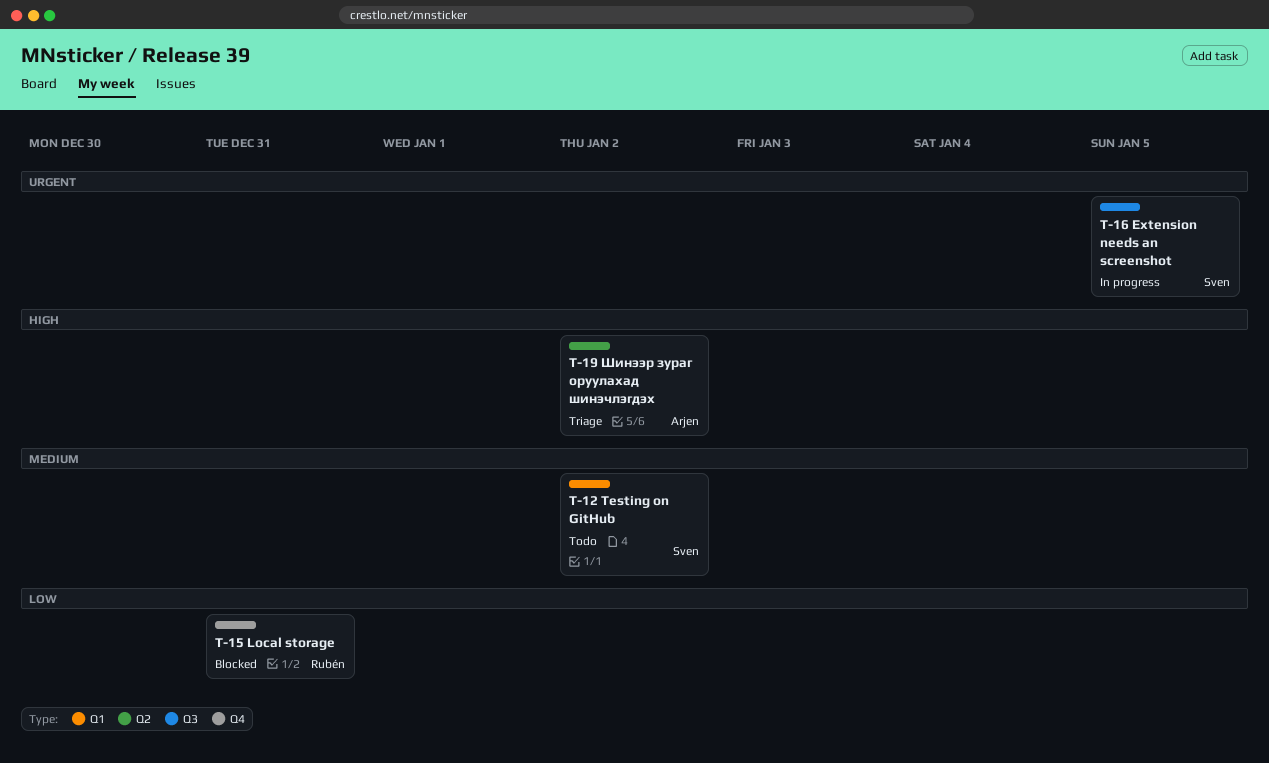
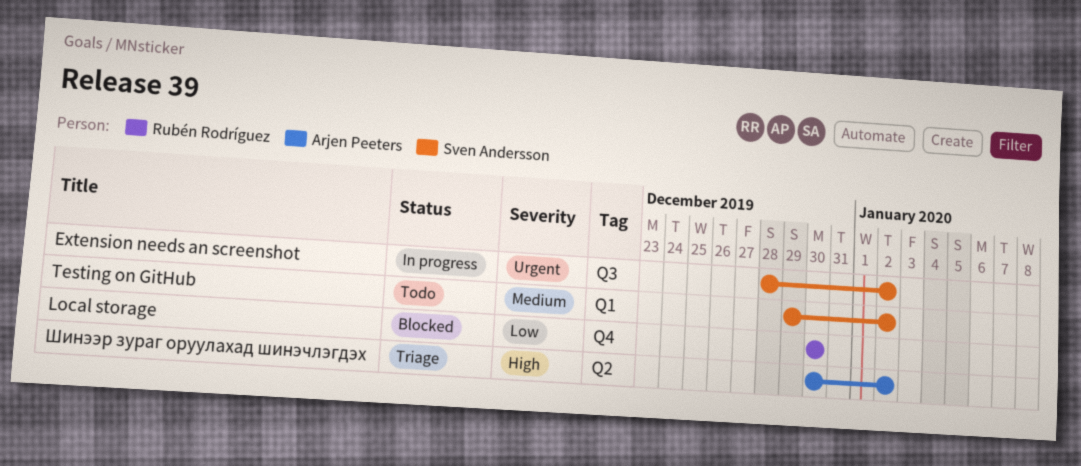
Extension needs an screenshot, due: Jan 5 -> Jan 2
Local storage, due: Dec 31 -> Dec 30

